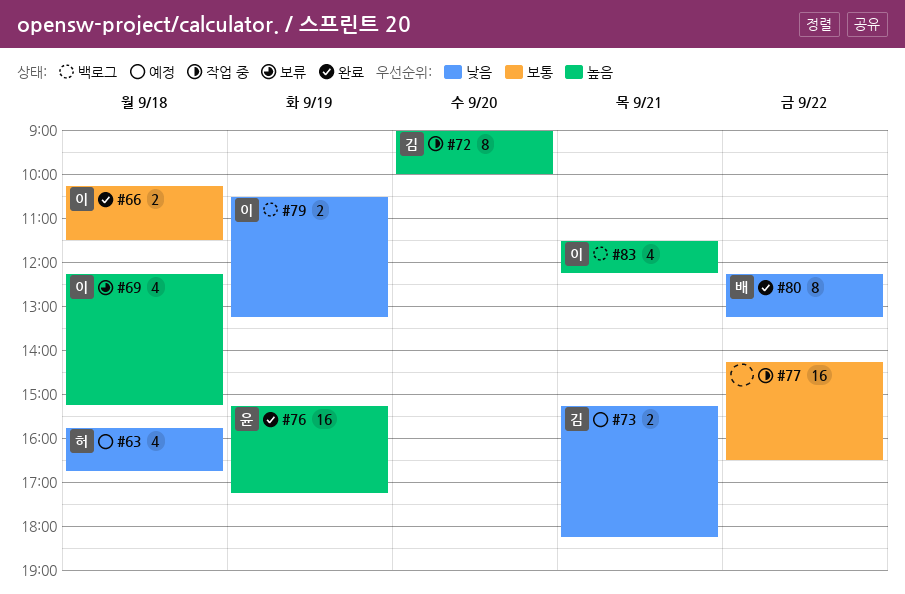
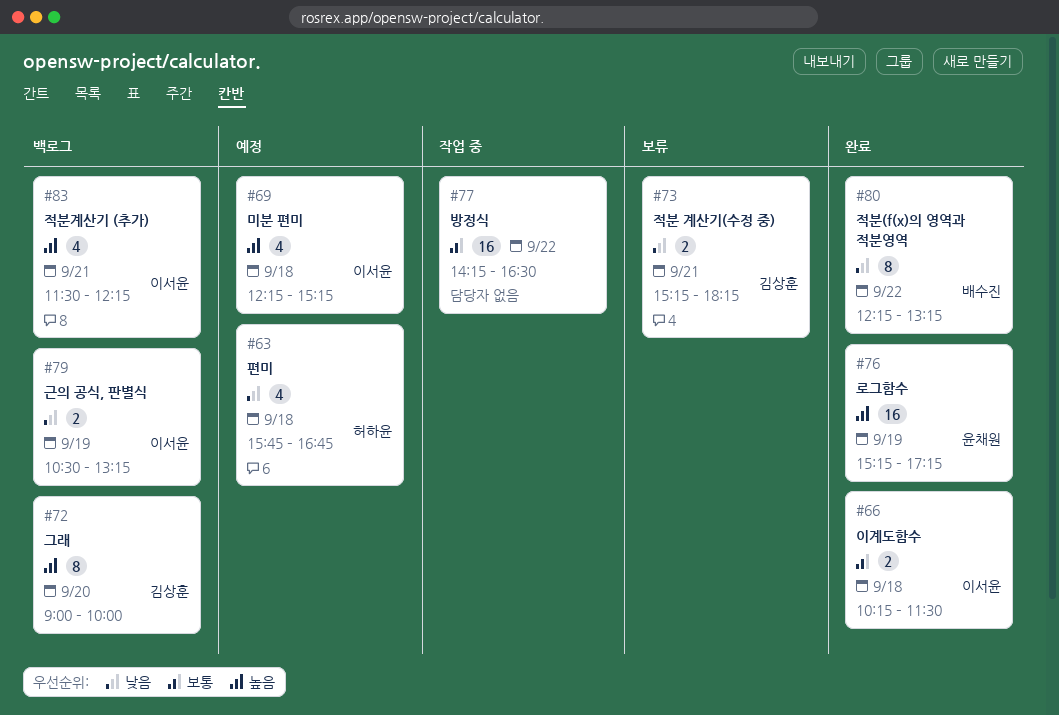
#69, status: 보류 -> 예정
#72, status: 작업 중 -> 백로그
#73, status: 예정 -> 보류

